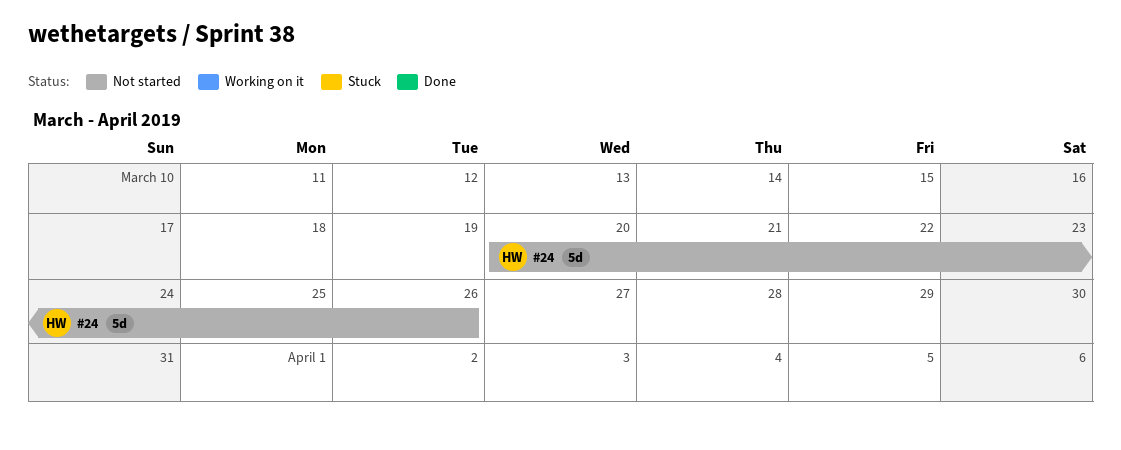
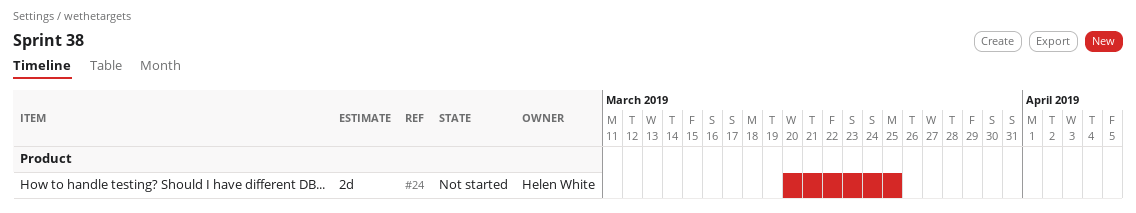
#24, estimate: 5d -> 2d
#24, due: Mar 26 -> Mar 25

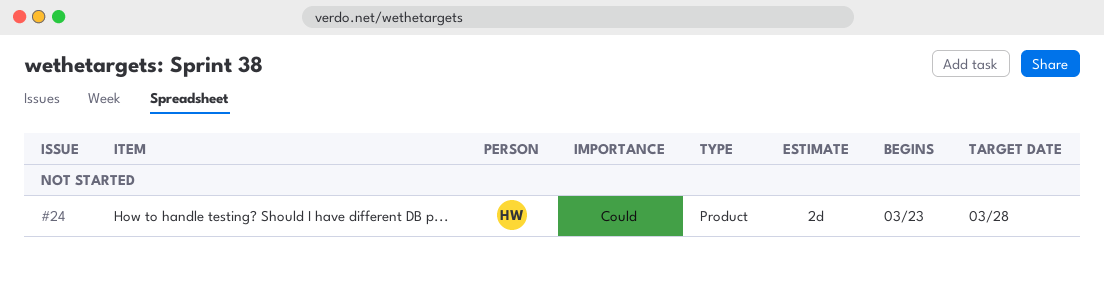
#24, start: Mar 20 -> Mar 23
#24, due: Mar 25 -> Mar 28

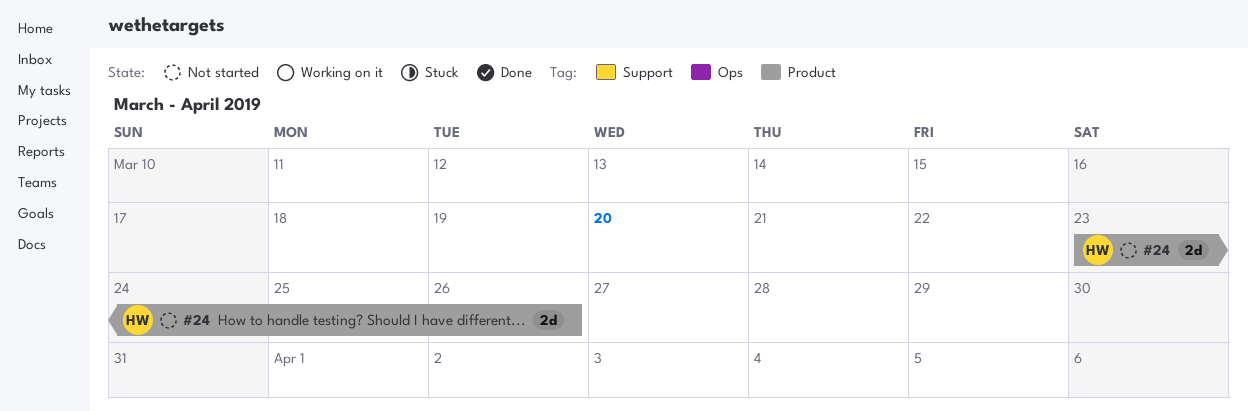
#24, due: Mar 28 -> Mar 26

